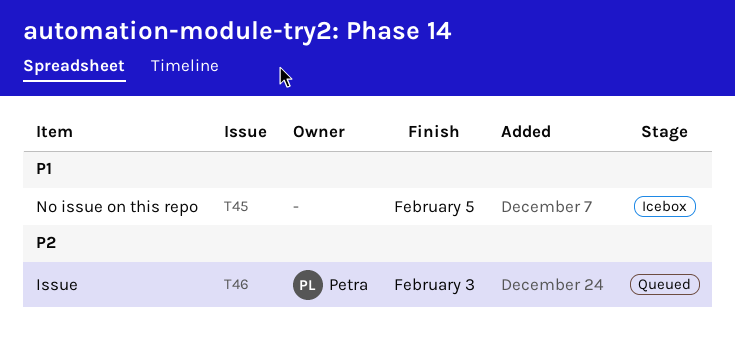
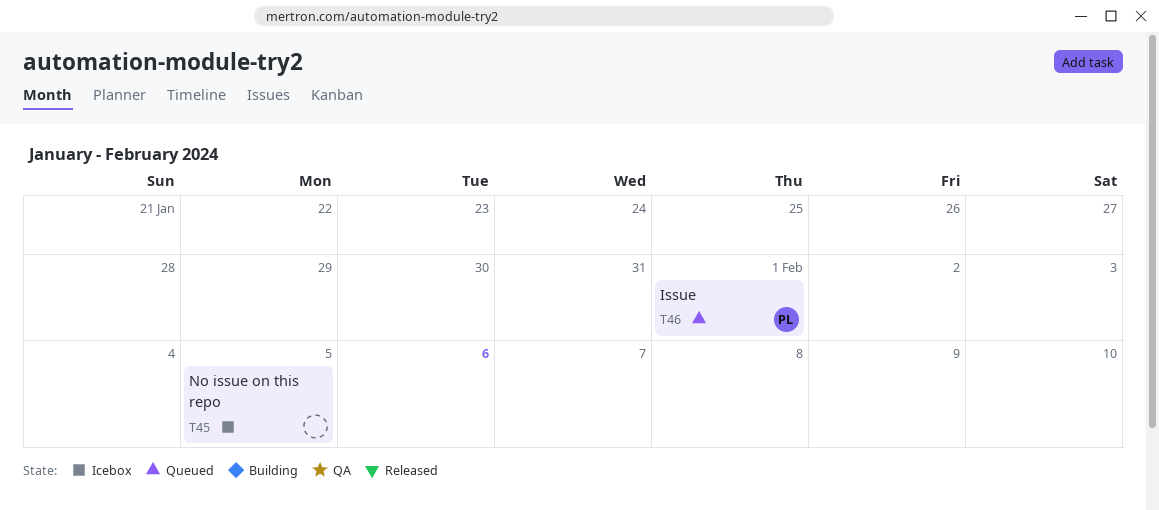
T46, due: Feb 3 -> Feb 1

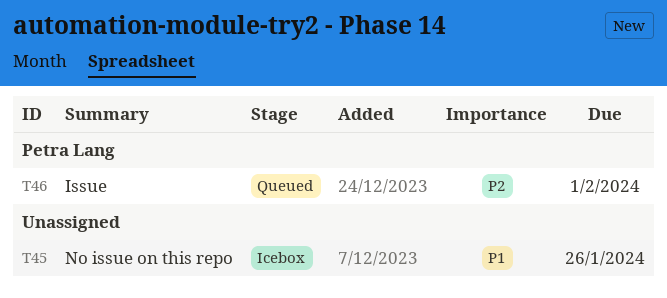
T45, due: Feb 5 -> Jan 26

